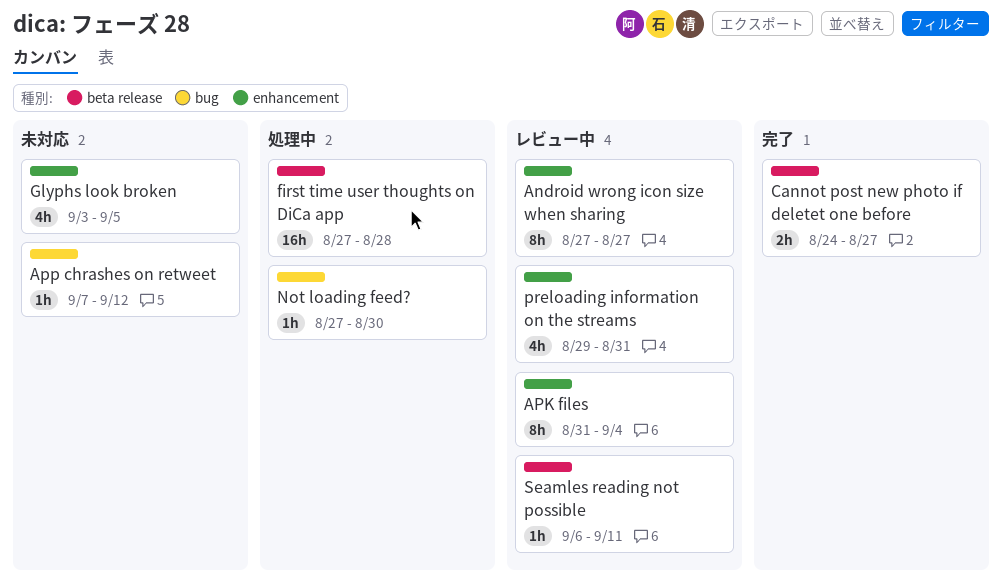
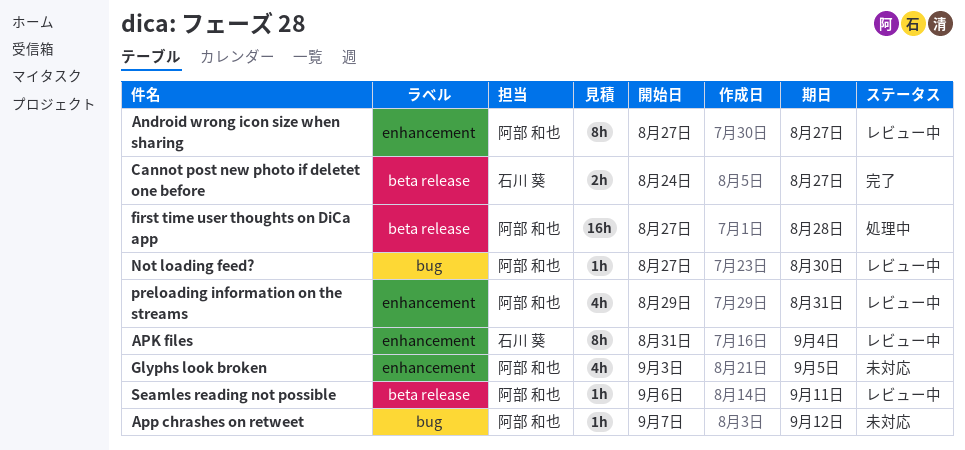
Not loading feed?, status: 処理中 -> レビュー中

